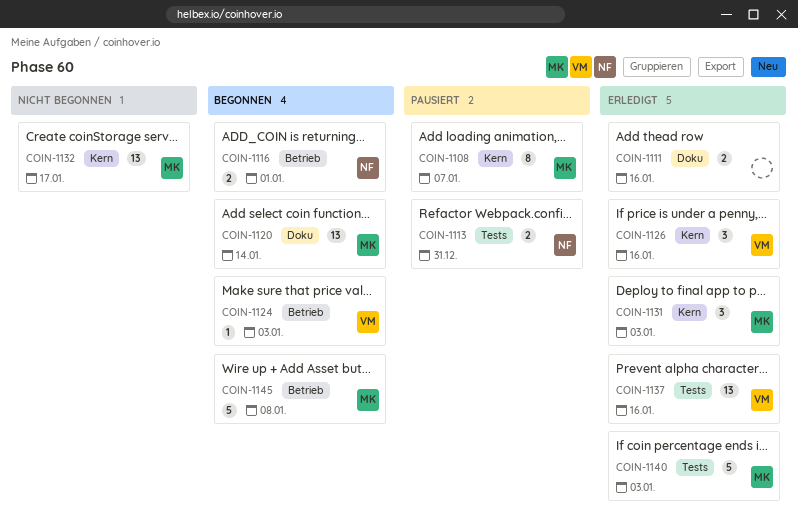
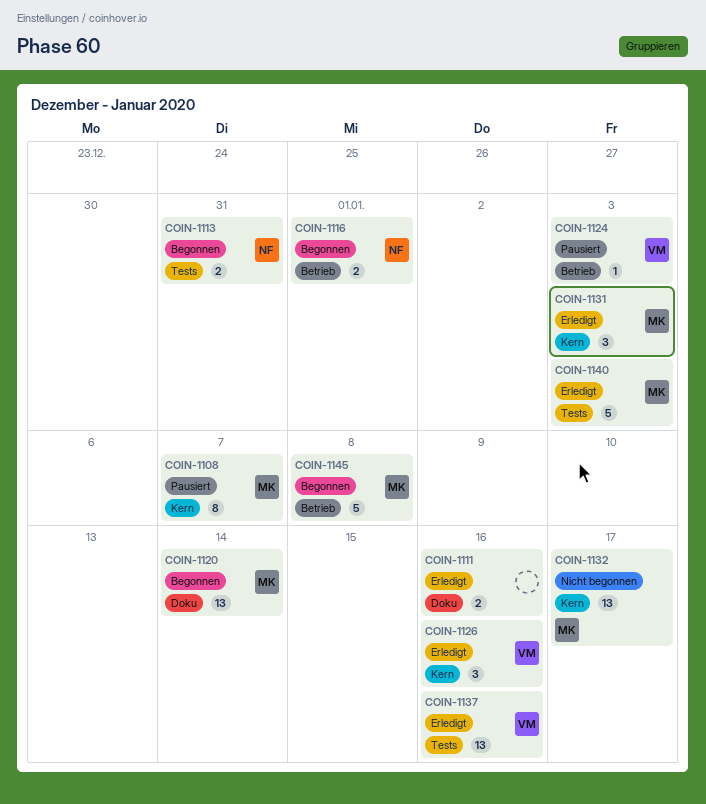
COIN-1113, status: Pausiert -> Begonnen
COIN-1124, status: Begonnen -> Pausiert

